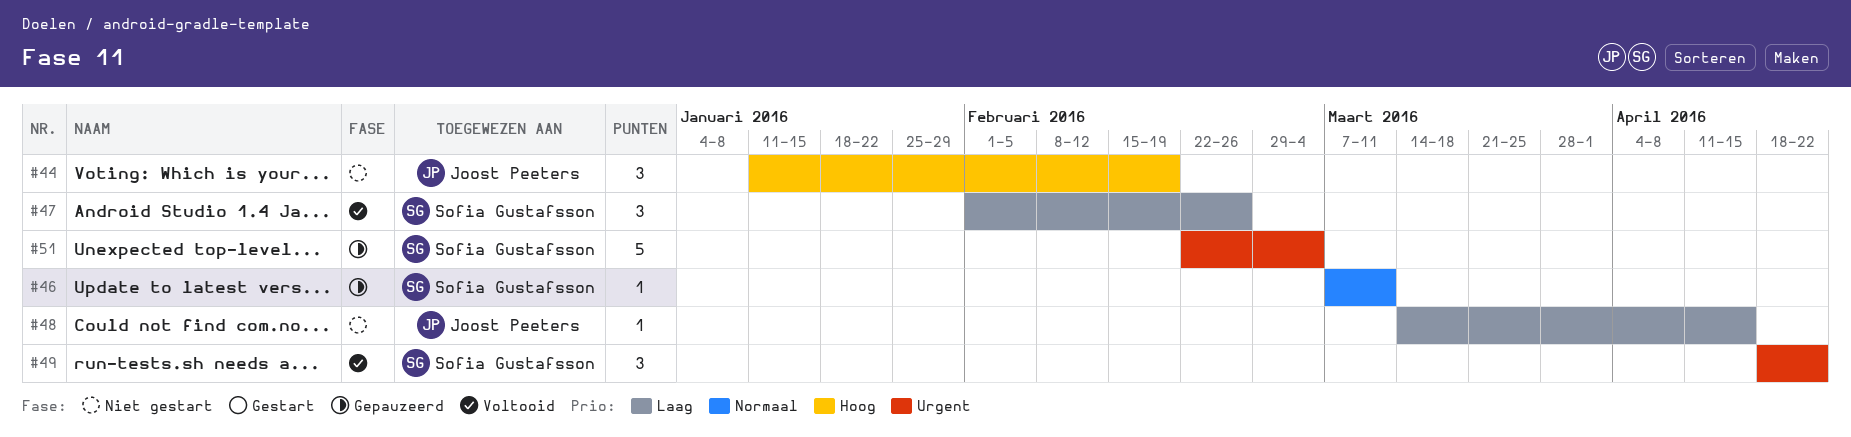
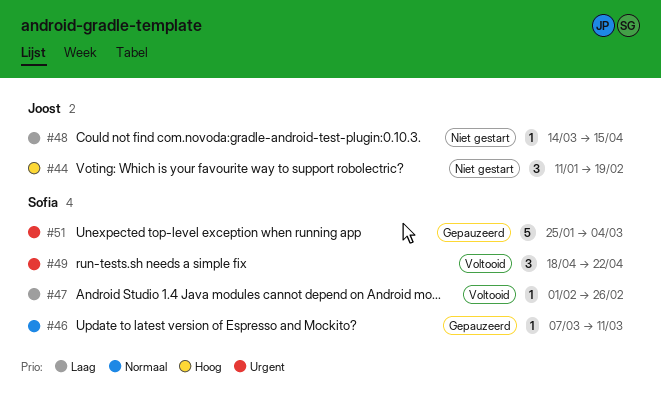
#47, estimate: 3 -> 1
#51, start: Feb 22 -> Jan 25

